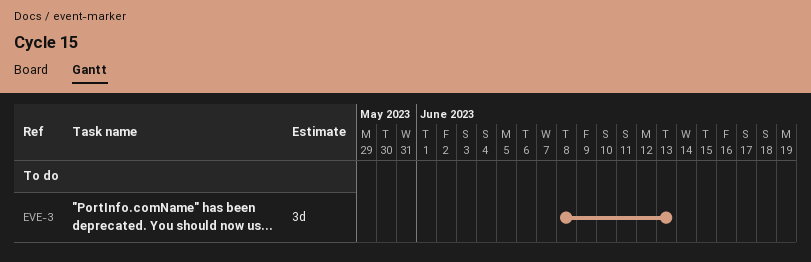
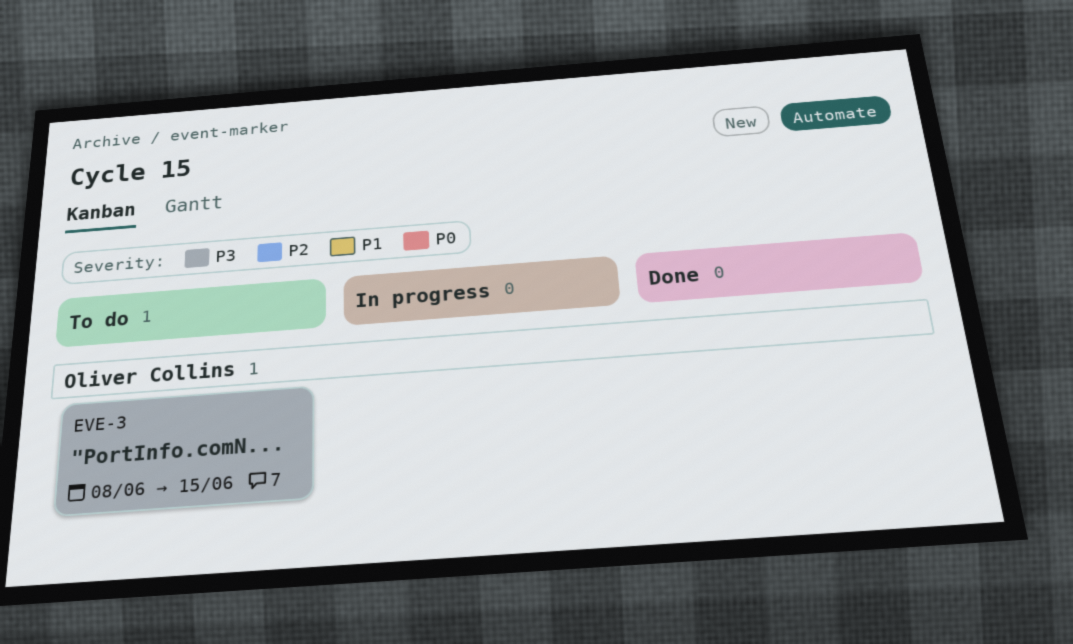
EVE-3, due: Jun 13 -> Jun 15

